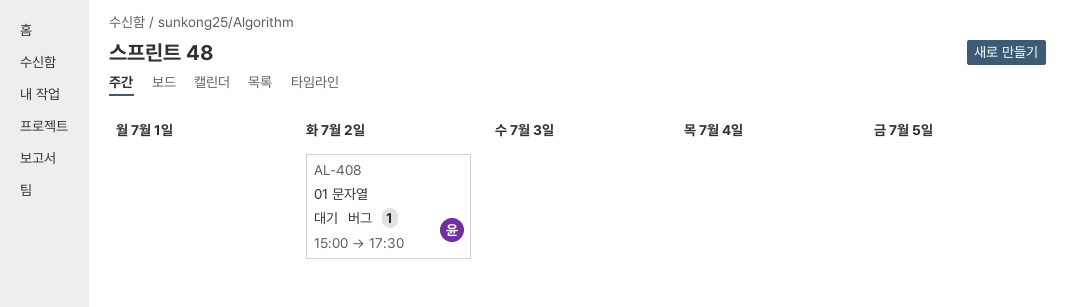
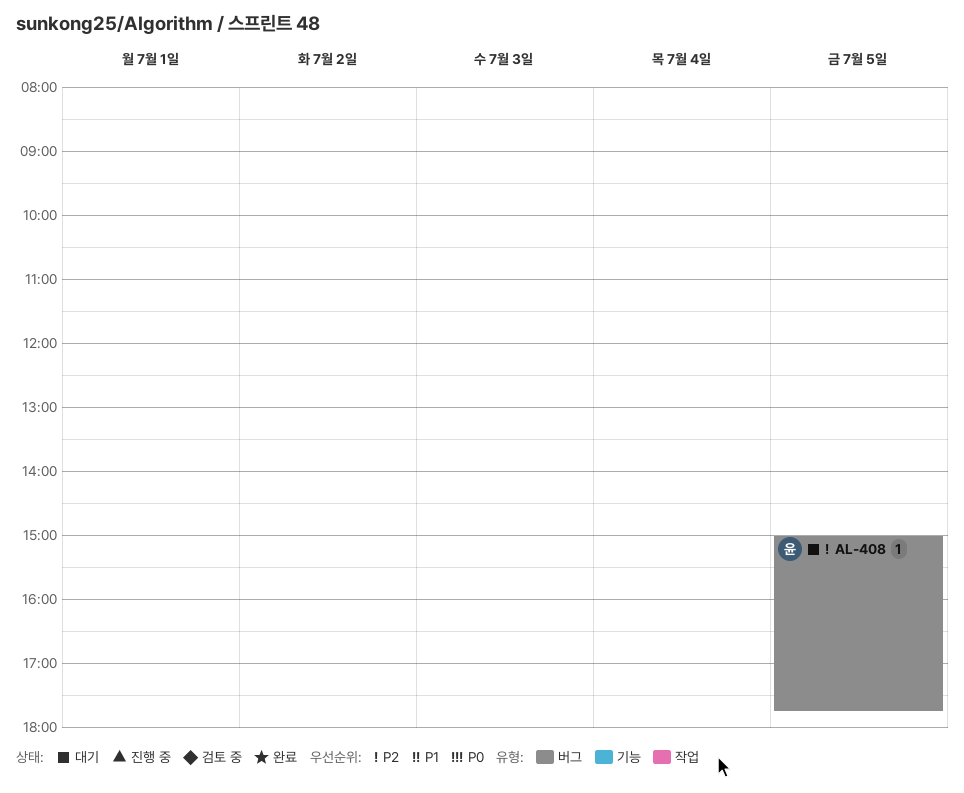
AL-408, day: Jul 2 -> Jul 5
AL-408, ends: 17:30 -> 17:45

